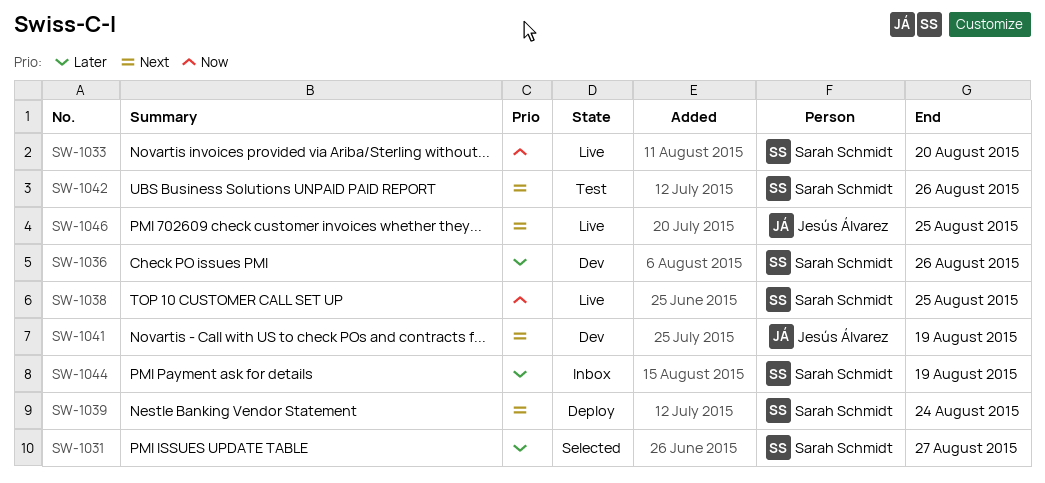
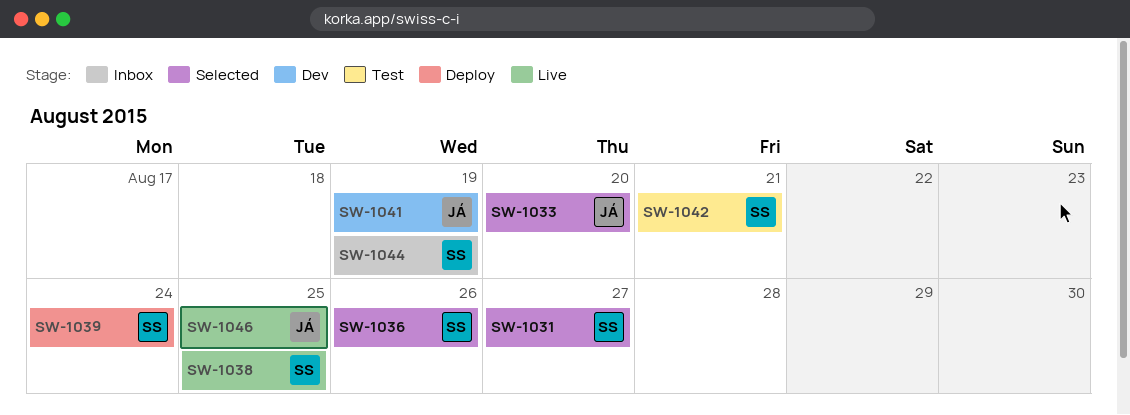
SW-1033, status: Live -> Selected
SW-1033, owner: Sarah Schmidt -> Jesús Álvarez
SW-1036, status: Dev -> Selected
SW-1042, due: Aug 26 -> Aug 21

